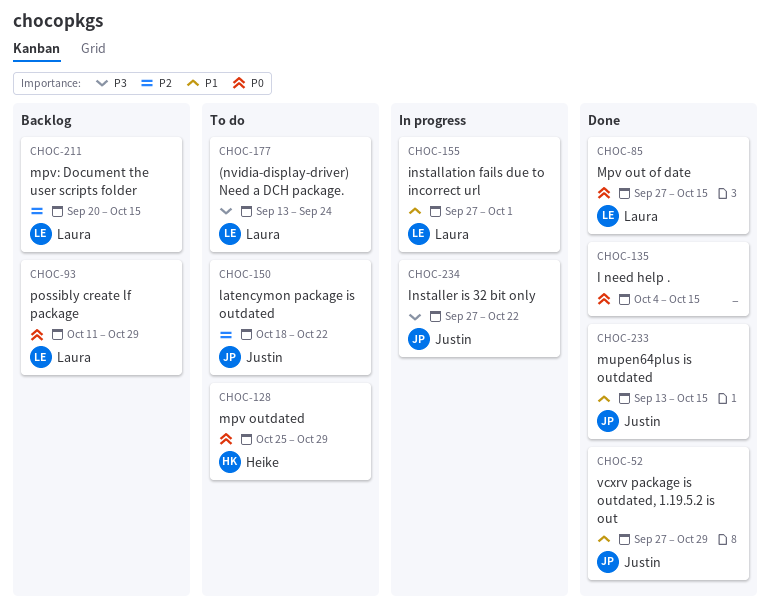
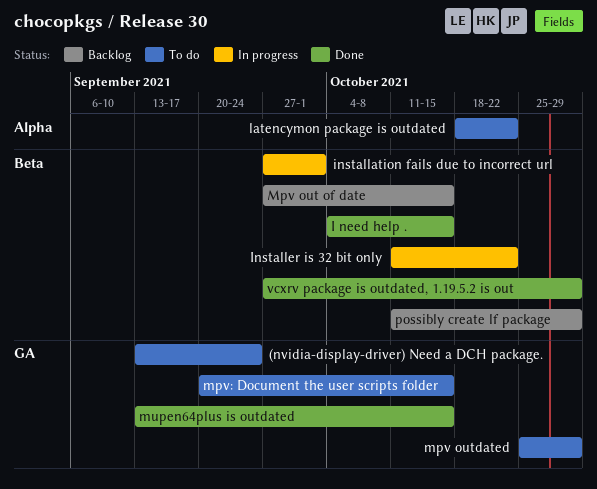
Installer is 32 bit only, start: Sep 27 -> Oct 11
Mpv out of date, status: Done -> Backlog
mpv: Document the user scripts folder, status: Backlog -> To do

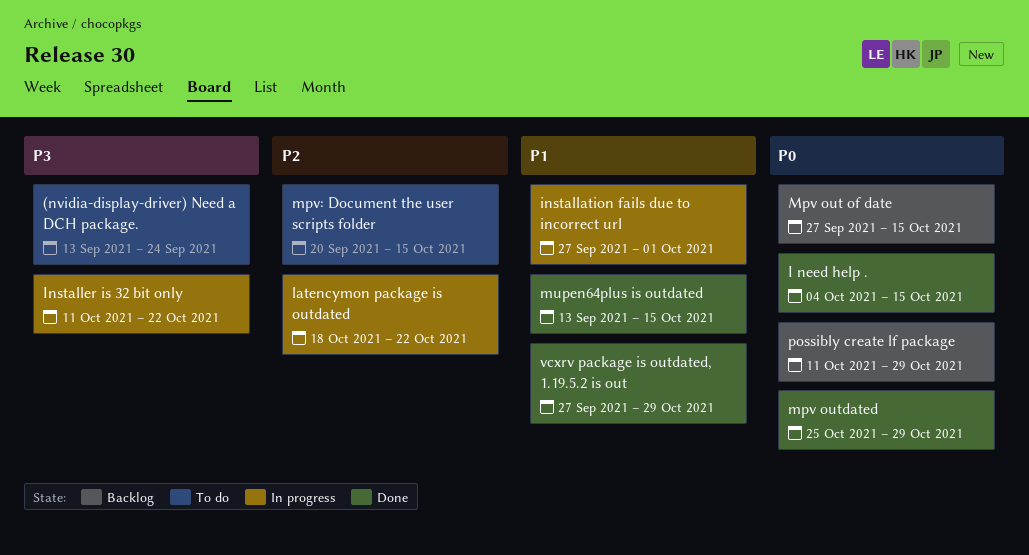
latencymon package is outdated, status: To do -> In progress
mpv outdated, status: To do -> Done

